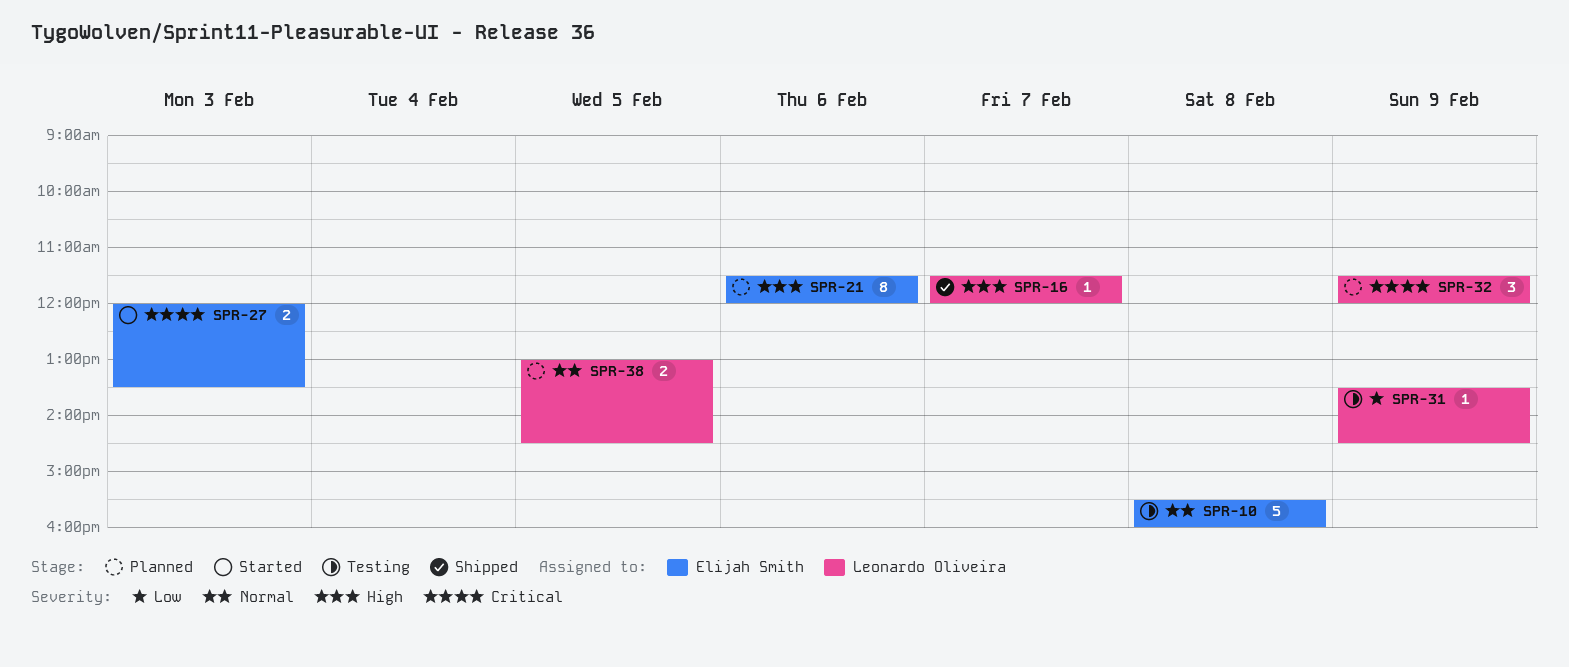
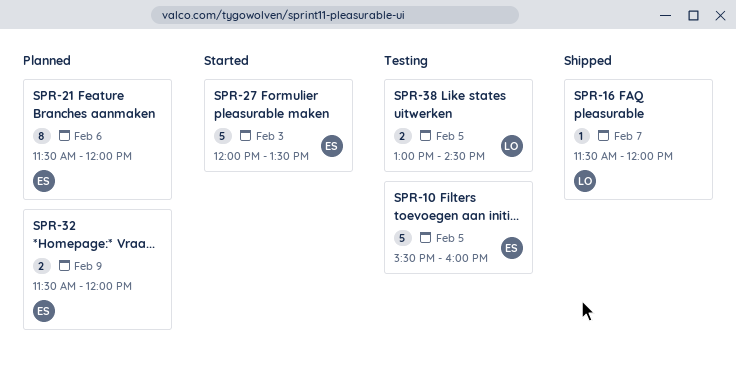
SPR-10, day: Feb 8 -> Feb 5
SPR-27, estimate: 2 -> 5
SPR-31: present -> none
SPR-32, owner: Leonardo Oliveira -> Elijah Smith
SPR-32, estimate: 3 -> 2
SPR-38, status: Planned -> Testing

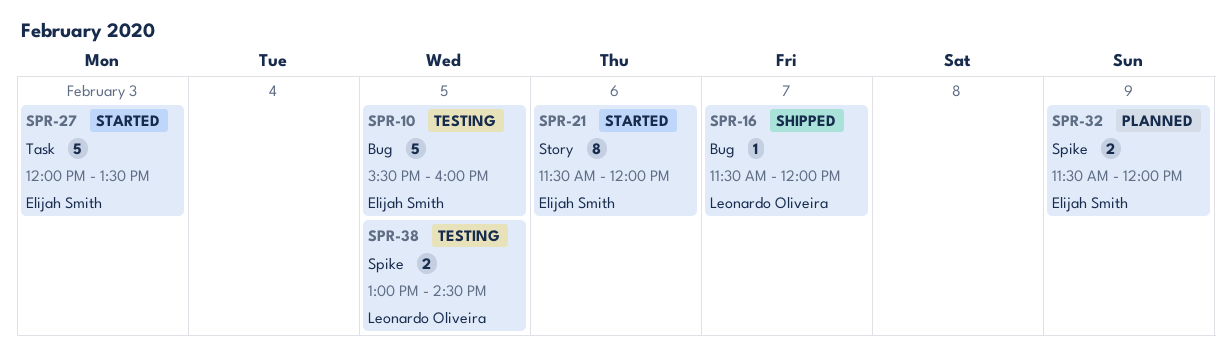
SPR-21, status: Planned -> Started

